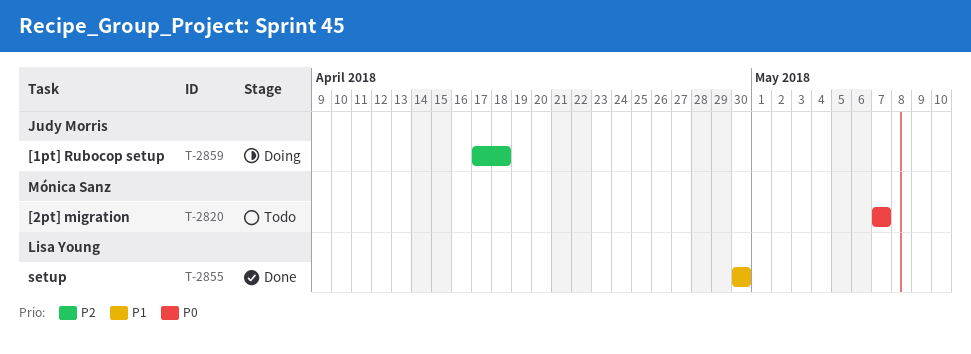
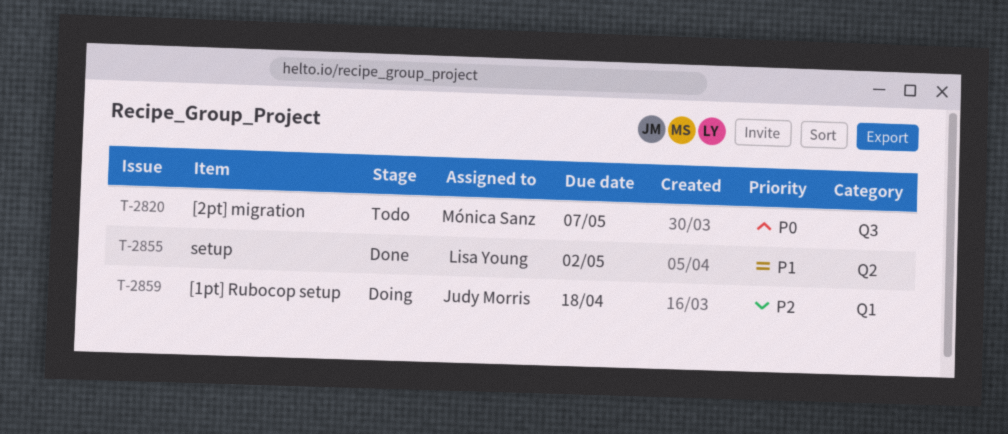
T-2855, due: Apr 30 -> May 2

